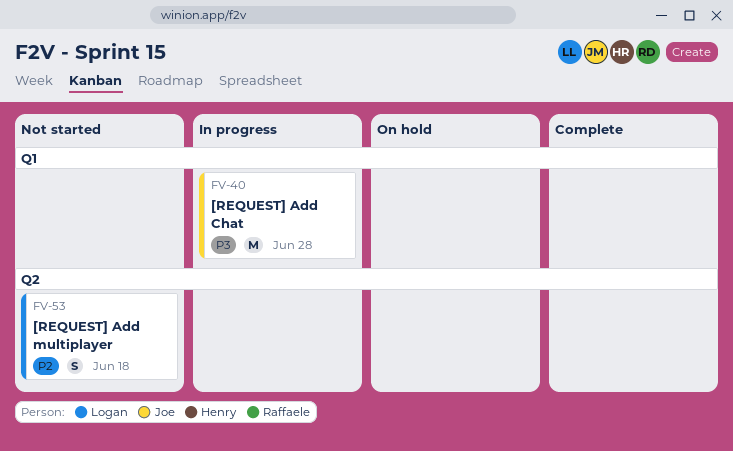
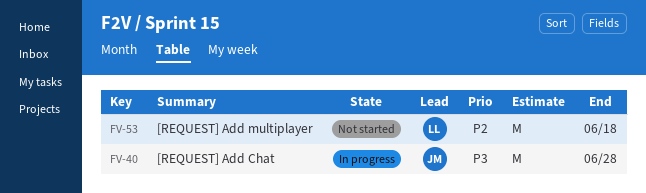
FV-53, estimate: S -> M

